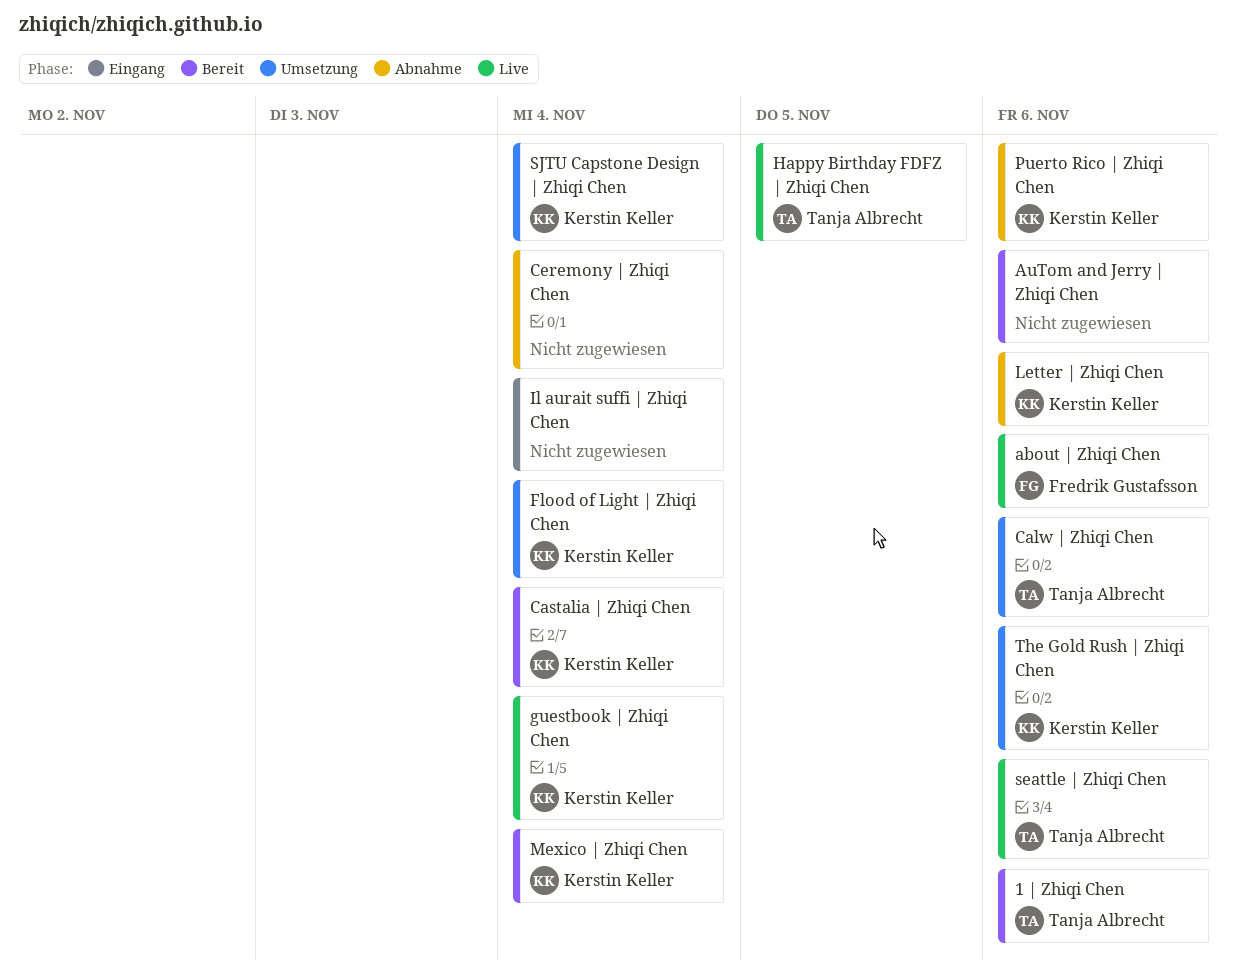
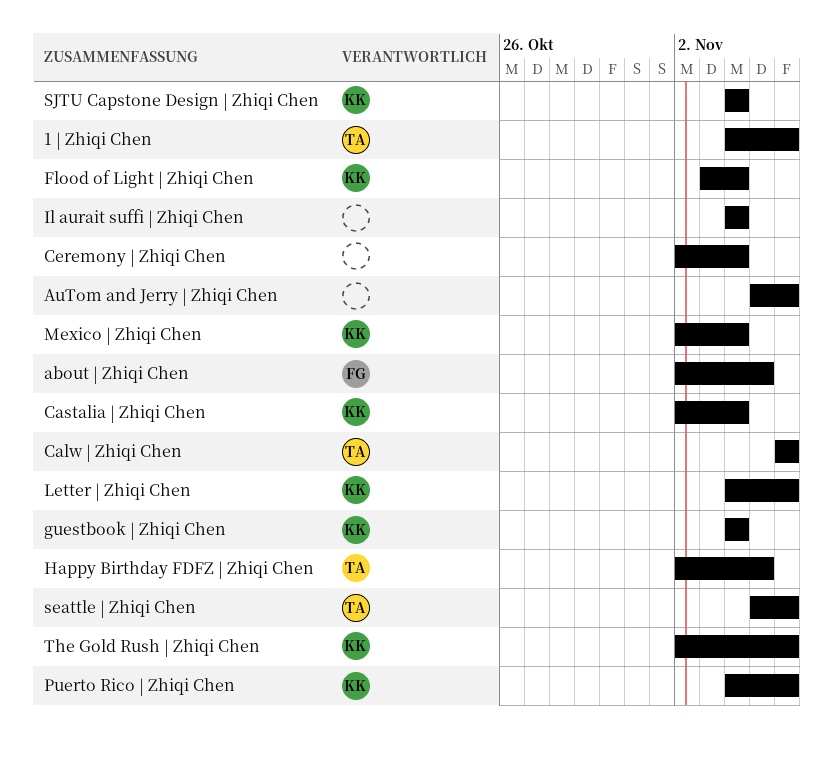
about | Zhiqi Chen, due: Nov 6 -> Nov 5

